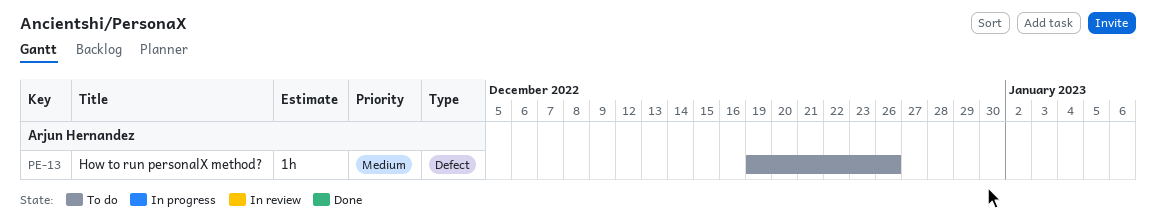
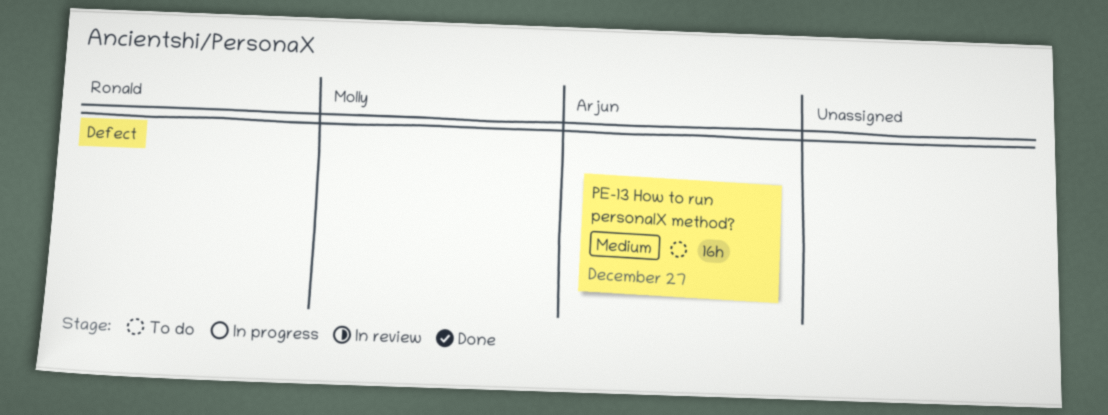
PE-13, estimate: 1h -> 16h
PE-13, due: Dec 26 -> Dec 27

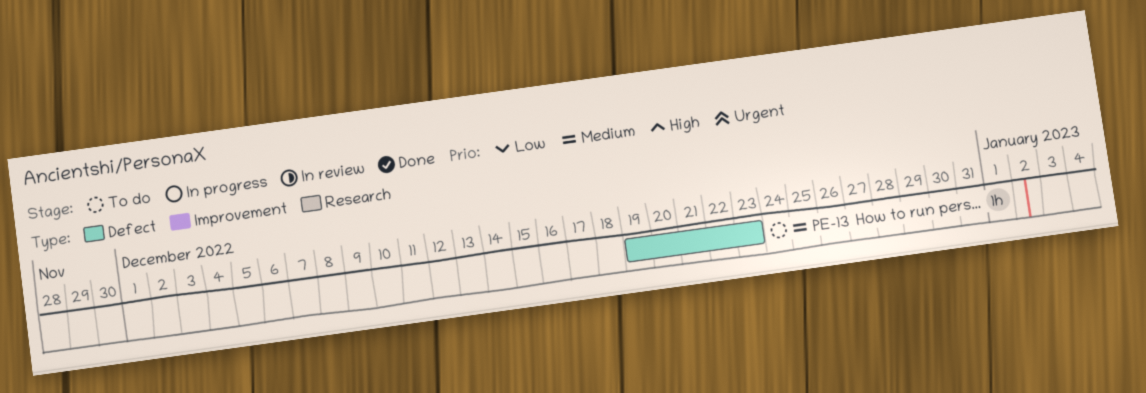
PE-13, estimate: 16h -> 1h
PE-13, due: Dec 27 -> Dec 23

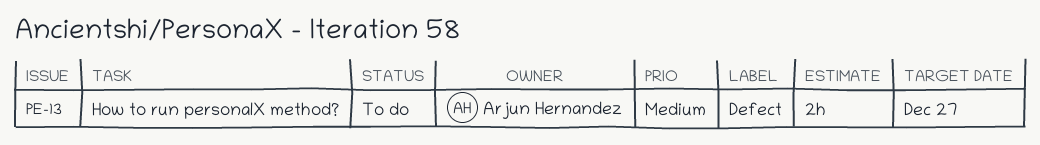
PE-13, estimate: 1h -> 2h
PE-13, due: Dec 23 -> Dec 27

